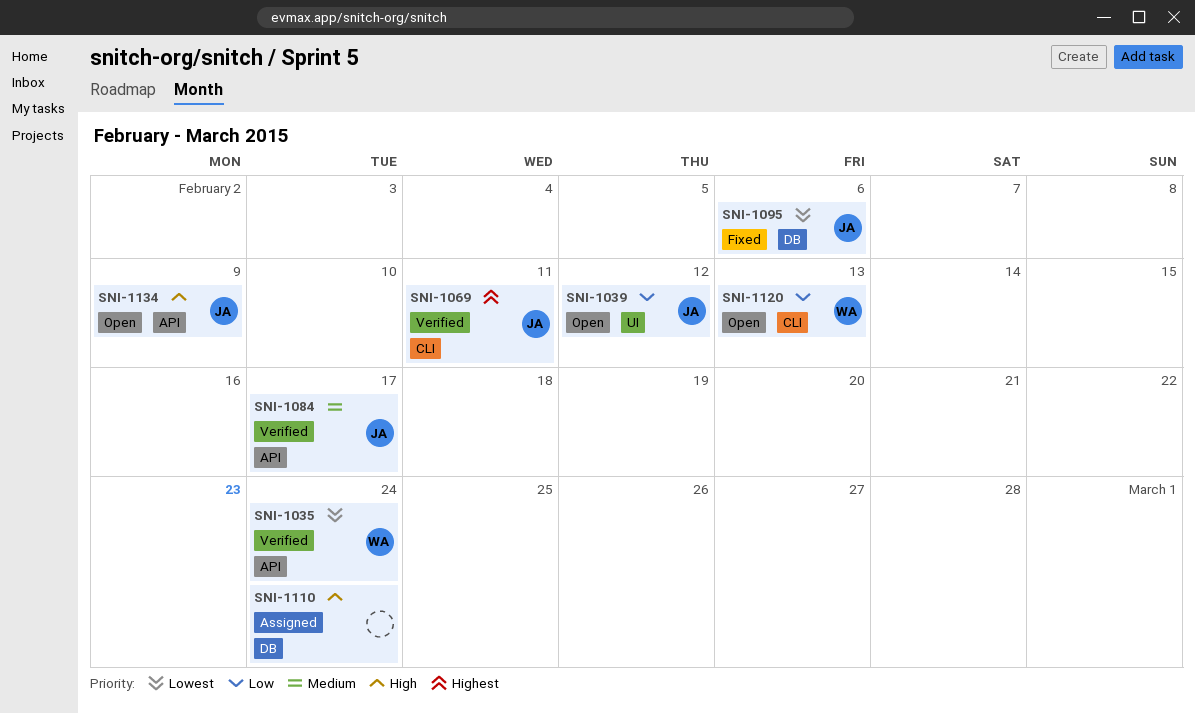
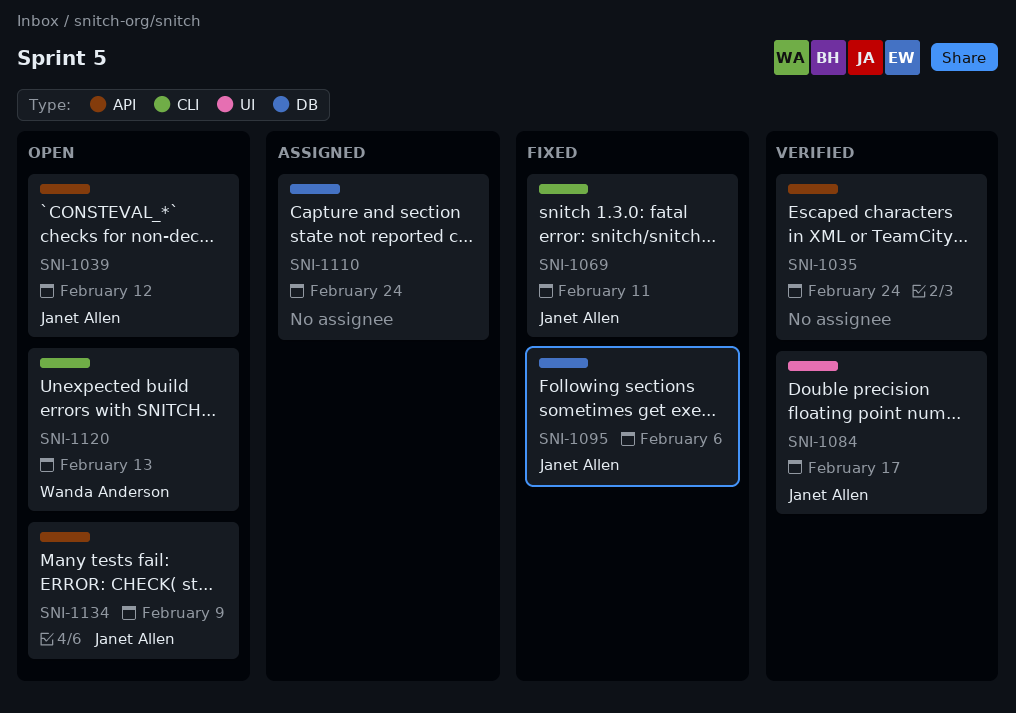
SNI-1035, owner: Wanda Anderson -> none
SNI-1039, label: UI -> API
SNI-1069, status: Verified -> Fixed
SNI-1084, label: API -> UI

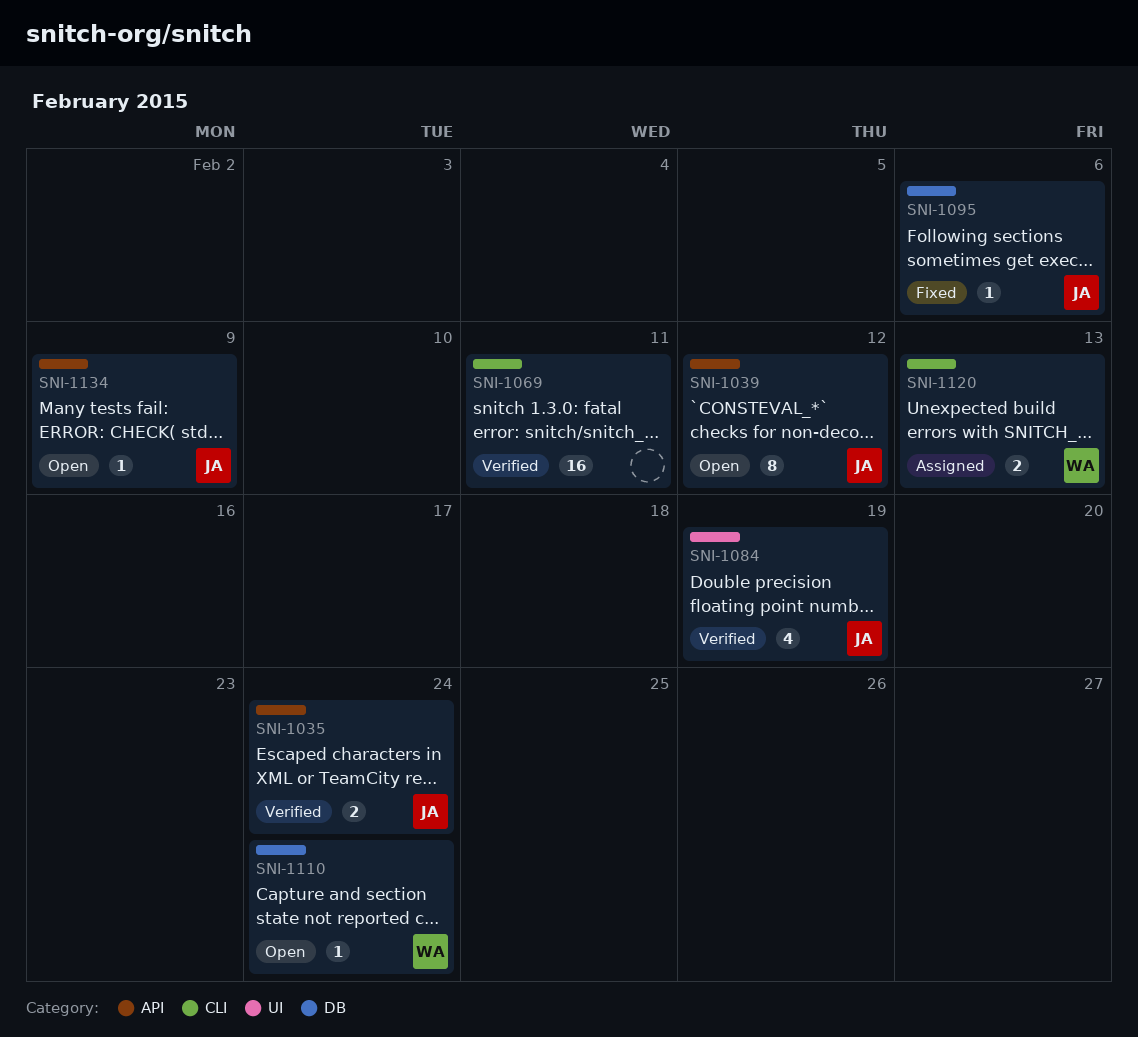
SNI-1035, owner: none -> Janet Allen
SNI-1069, status: Fixed -> Verified
SNI-1069, owner: Janet Allen -> none
SNI-1084, due: Feb 17 -> Feb 19
SNI-1110, status: Assigned -> Open
SNI-1110, owner: none -> Wanda Anderson
SNI-1120, status: Open -> Assigned

